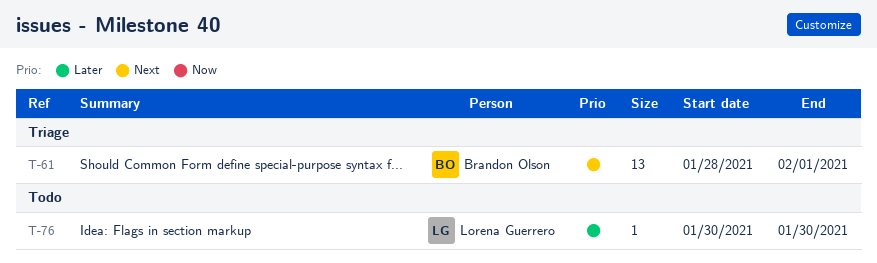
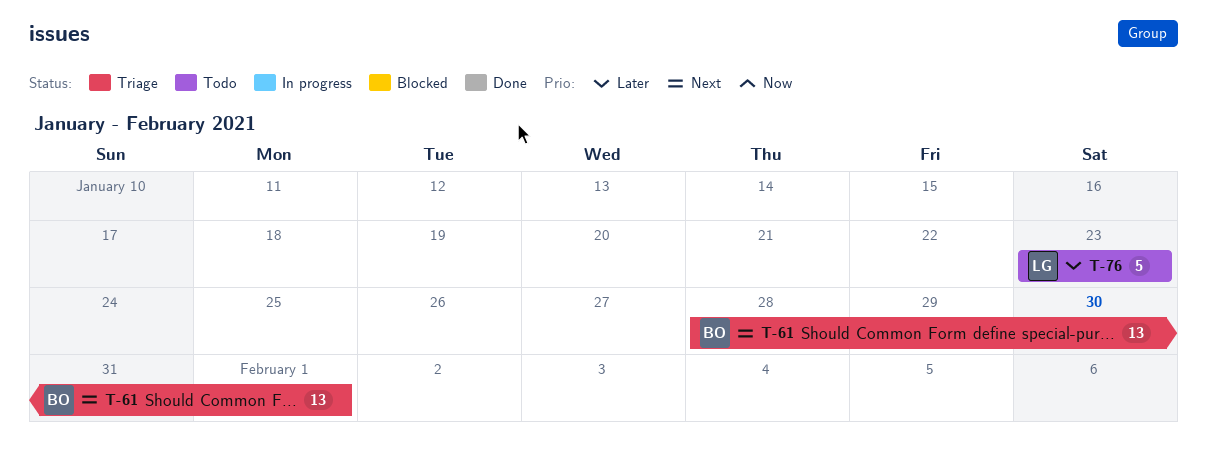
T-76, estimate: 1 -> 5
T-76, start: Jan 30 -> Jan 23
T-76, due: Jan 30 -> Jan 23

